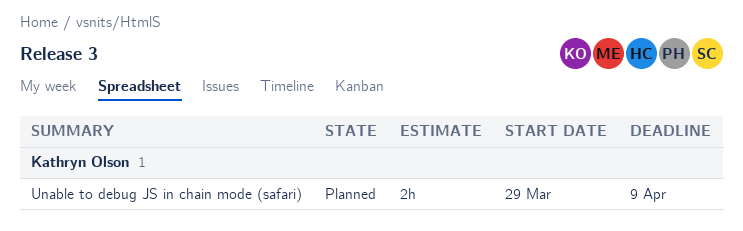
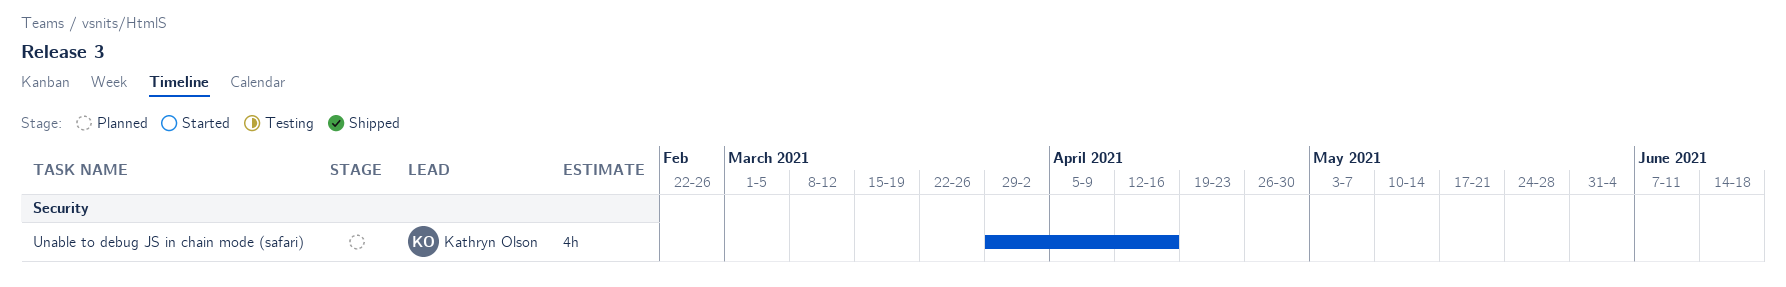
Unable to debug JS in chain mode (safari), estimate: 2h -> 4h
Unable to debug JS in chain mode (safari), due: Apr 9 -> Apr 16

